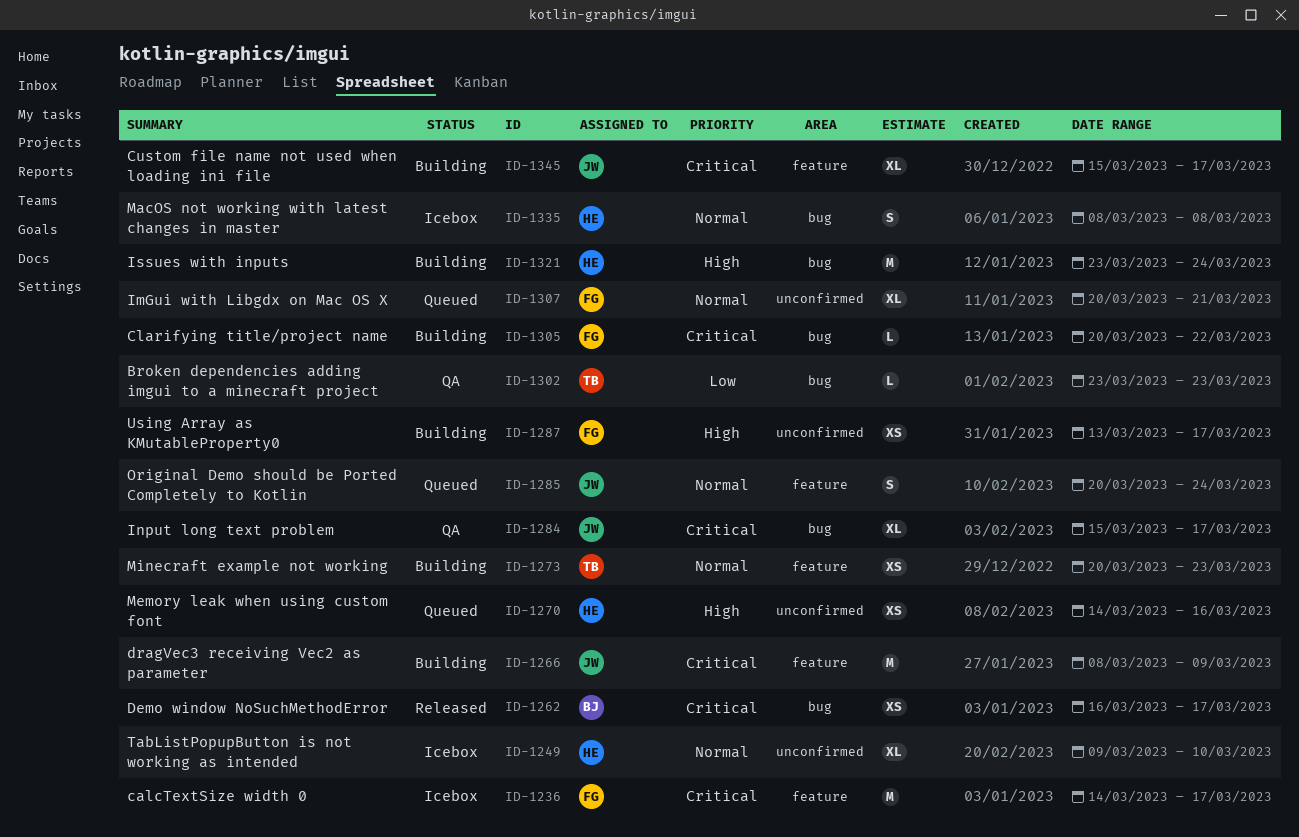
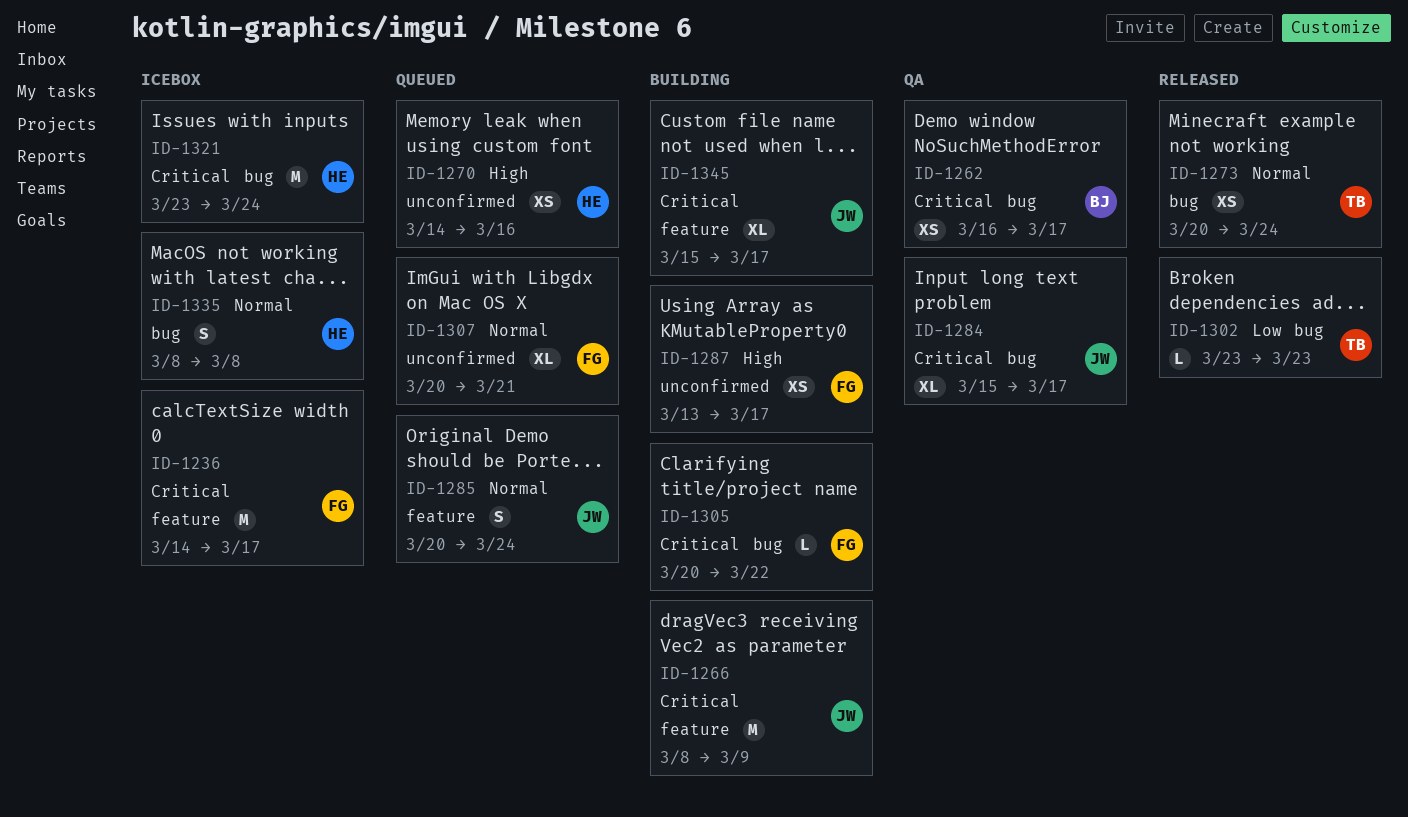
ID-1249: present -> none
ID-1262, status: Released -> QA
ID-1273, status: Building -> Released
ID-1273, label: feature -> bug
ID-1273, due: Mar 23 -> Mar 24
ID-1302, status: QA -> Released
ID-1321, status: Building -> Icebox
ID-1321, priority: High -> Critical

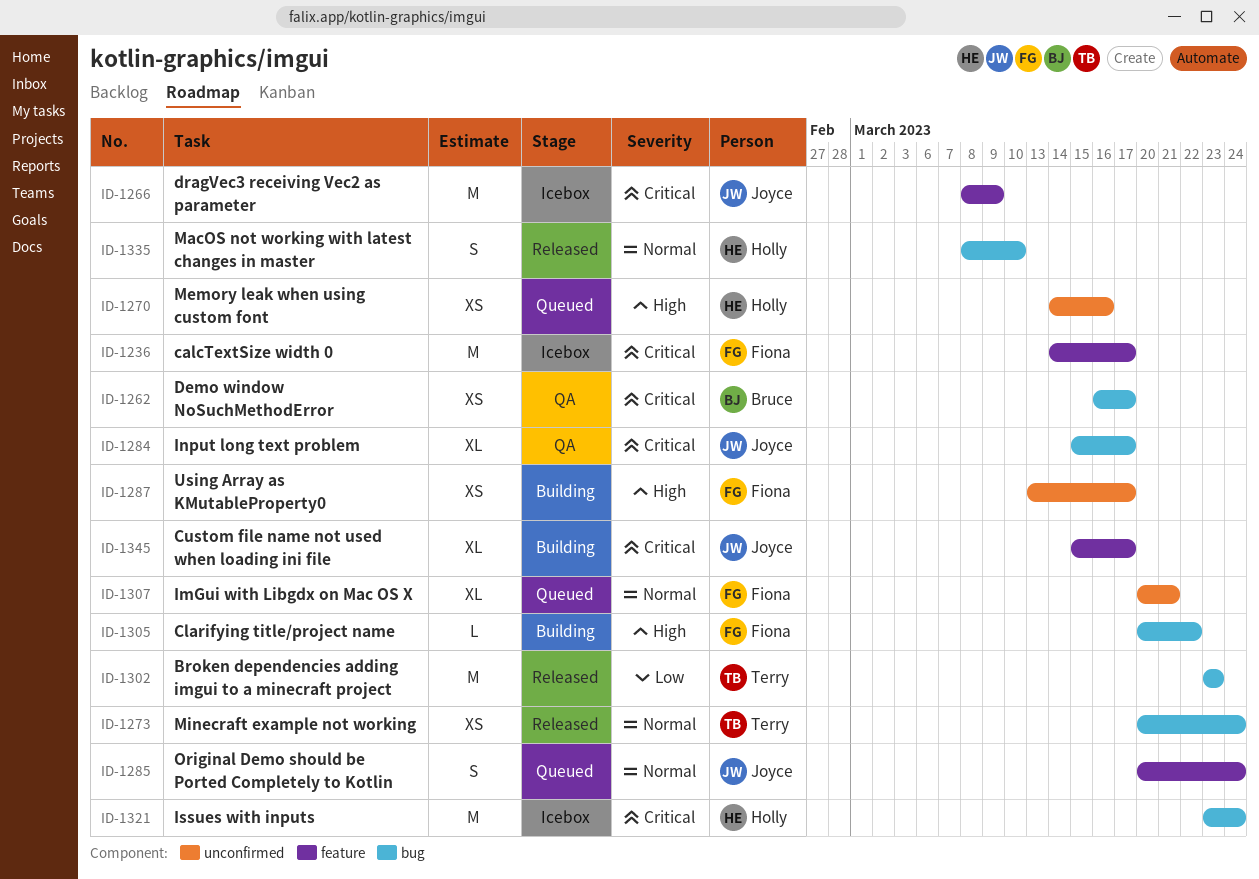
ID-1266, status: Building -> Icebox
ID-1302, estimate: L -> M
ID-1305, priority: Critical -> High
ID-1335, status: Icebox -> Released
ID-1335, due: Mar 8 -> Mar 10

